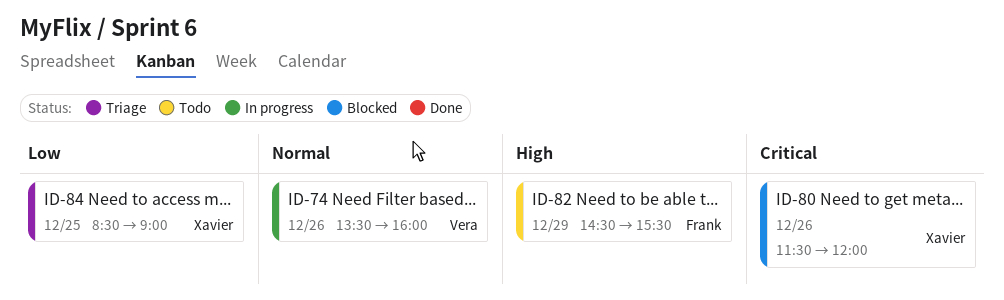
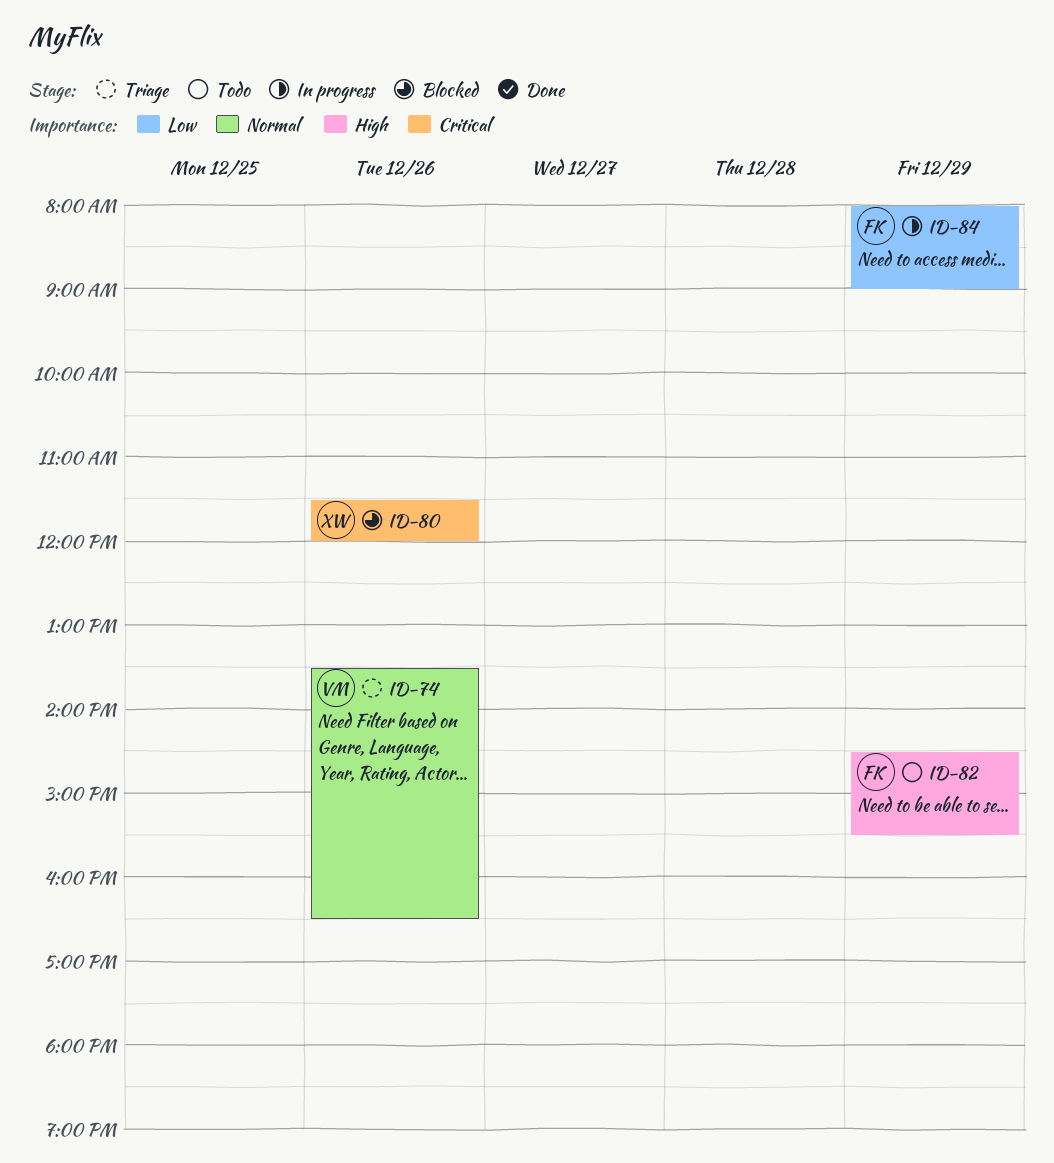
ID-74, status: In progress -> Triage
ID-74, ends: 16:00 -> 16:30
ID-84, status: Triage -> In progress
ID-84, owner: Xavier -> Frank
ID-84, day: Dec 25 -> Dec 29
ID-84, begins: 08:30 -> 08:00

